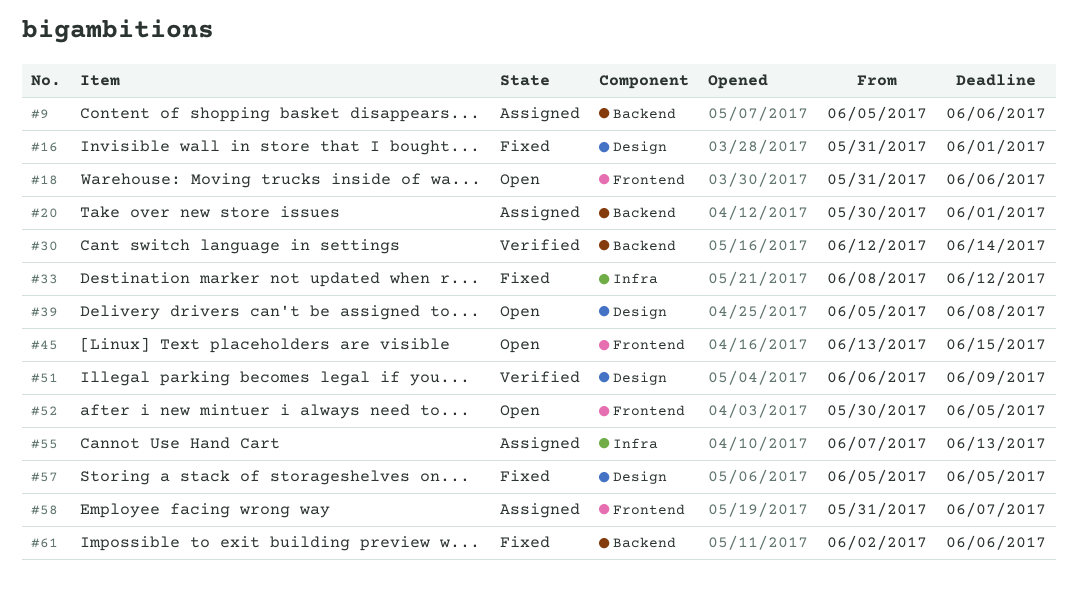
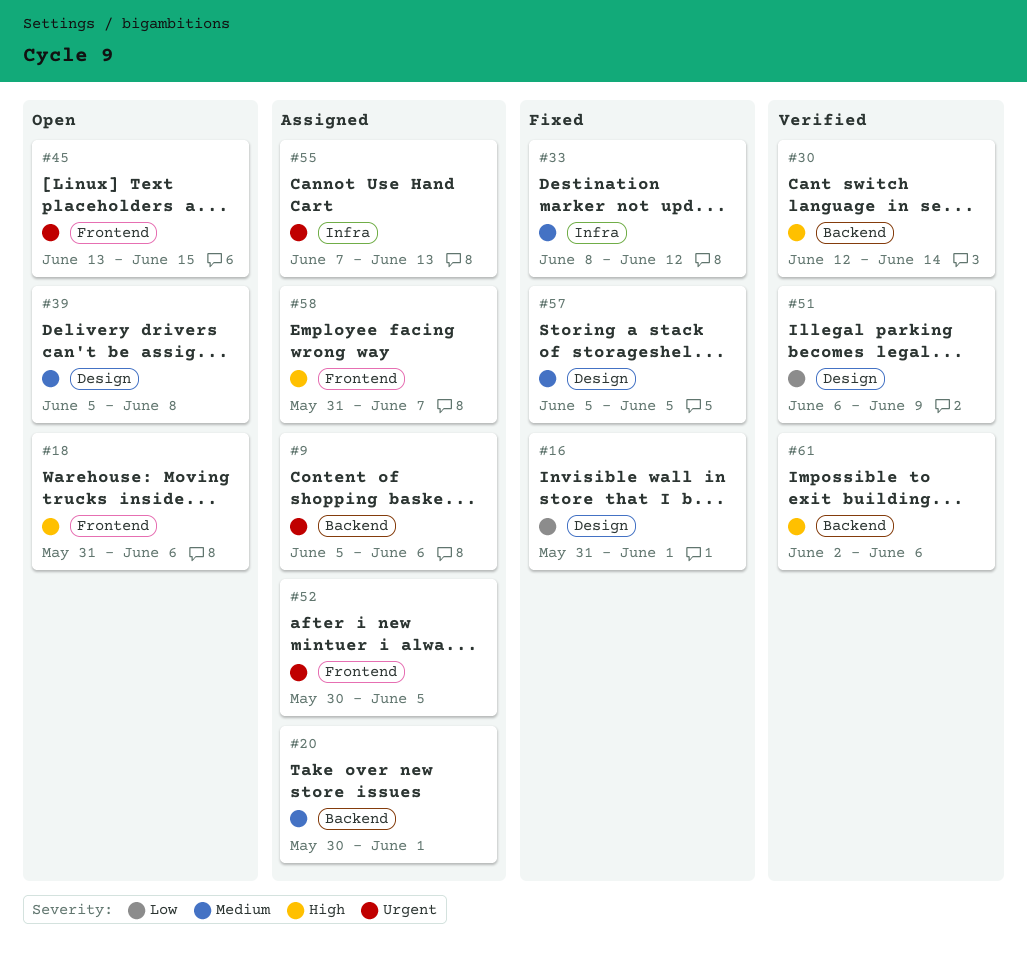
#52, status: Open -> Assigned
#61, status: Fixed -> Verified

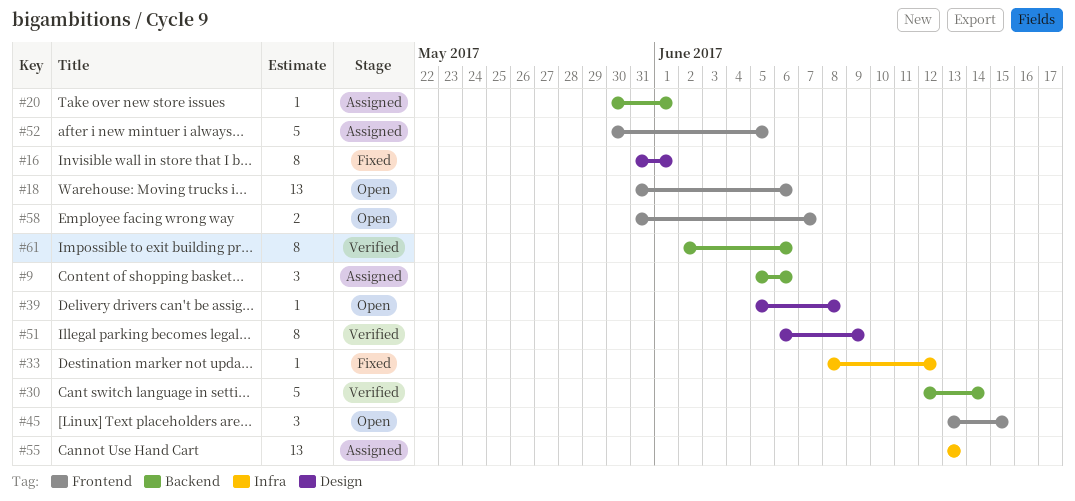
#55, start: Jun 7 -> Jun 13
#57: present -> none
#58, status: Assigned -> Open

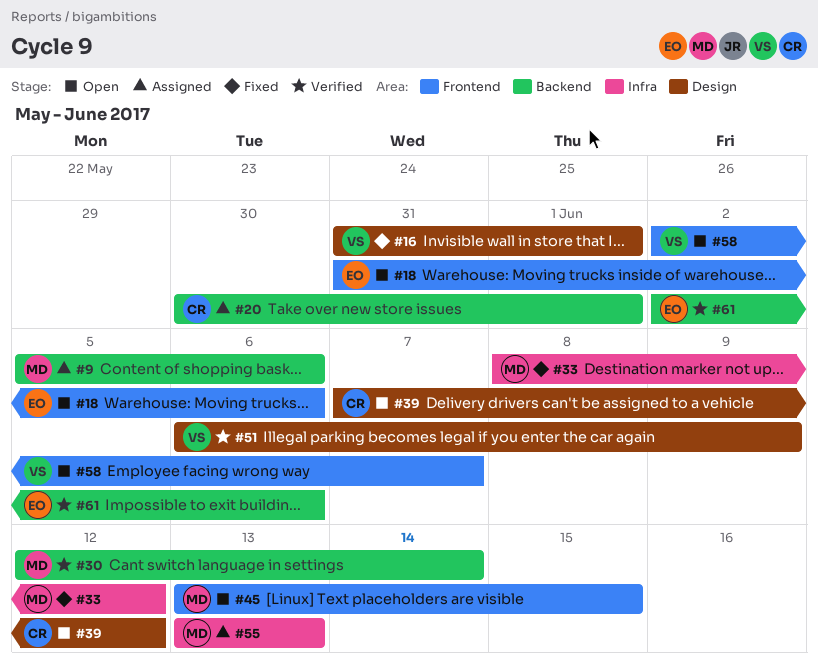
#39, start: Jun 5 -> Jun 7
#39, due: Jun 8 -> Jun 12
#52: present -> none
#58, start: May 31 -> Jun 2

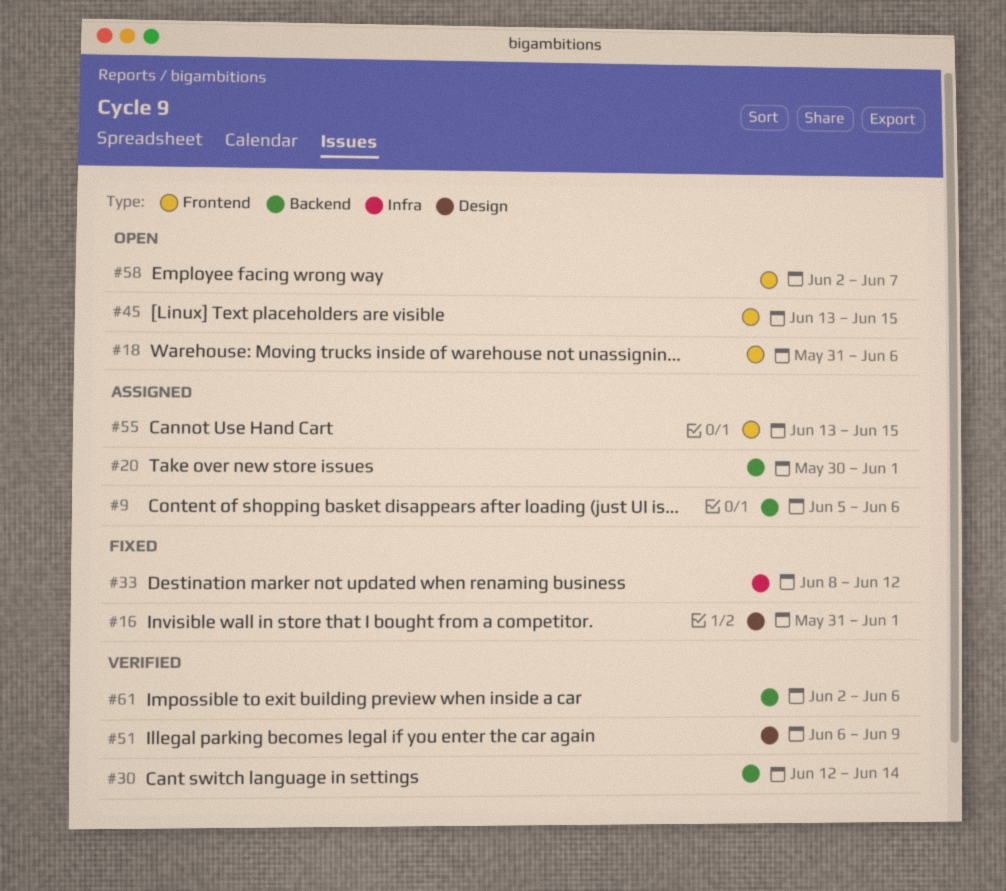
#39: present -> none
#55, label: Infra -> Frontend
#55, due: Jun 13 -> Jun 15

